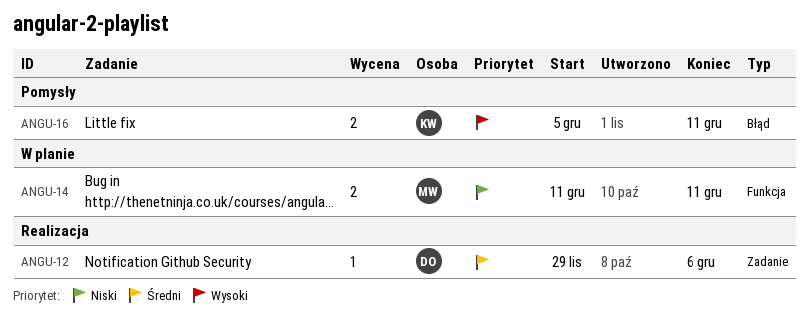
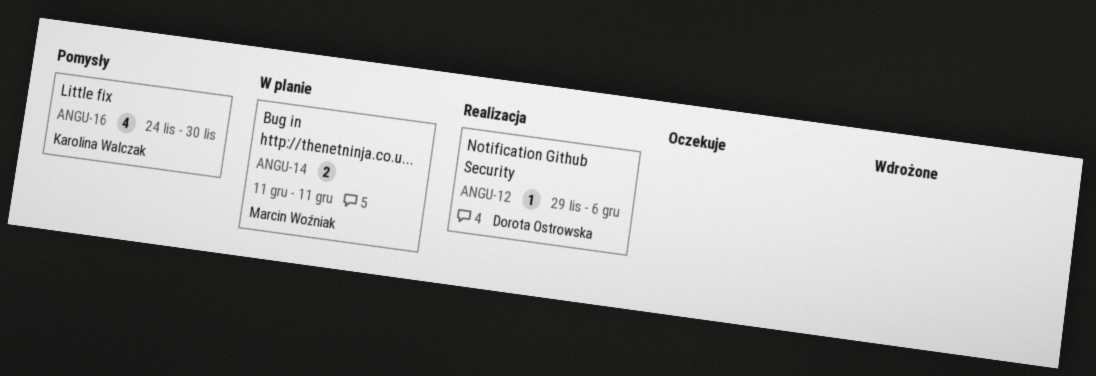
ANGU-16, estimate: 2 -> 4
ANGU-16, start: Dec 5 -> Nov 24
ANGU-16, due: Dec 11 -> Nov 30

